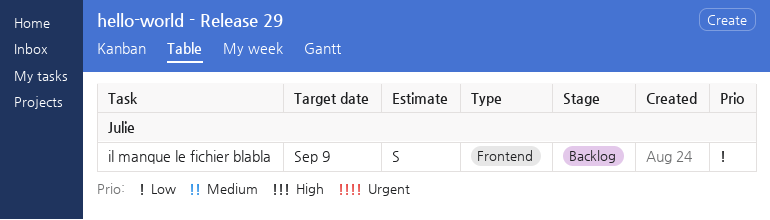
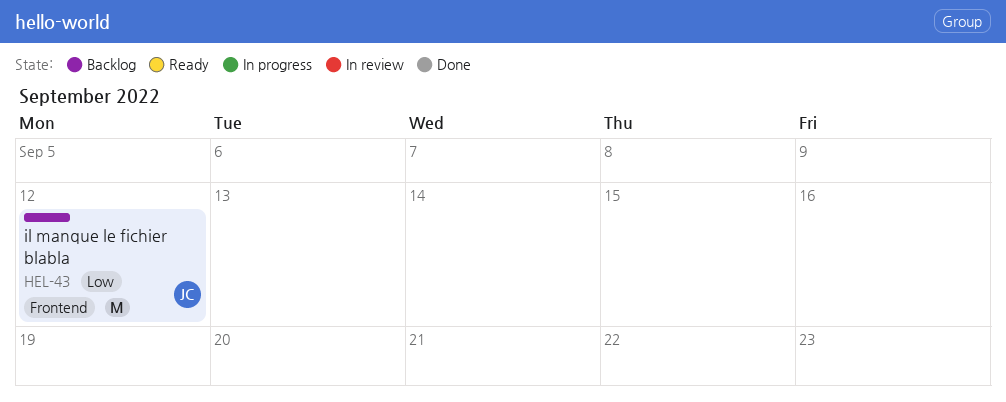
il manque le fichier blabla, estimate: S -> M
il manque le fichier blabla, due: Sep 9 -> Sep 12

